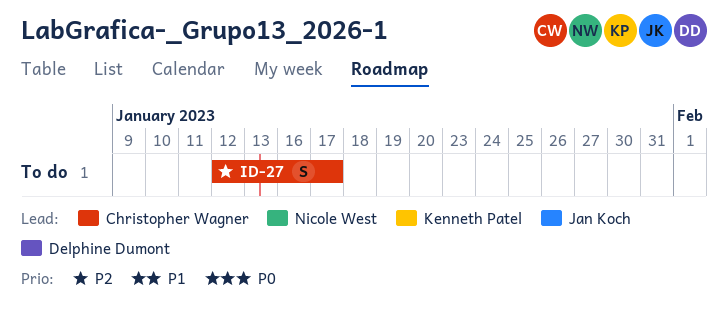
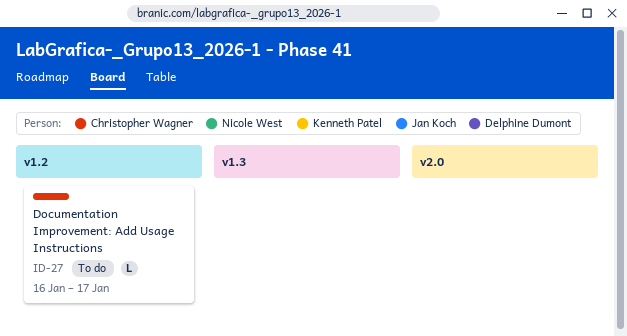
ID-27, estimate: S -> L
ID-27, start: Jan 12 -> Jan 16

